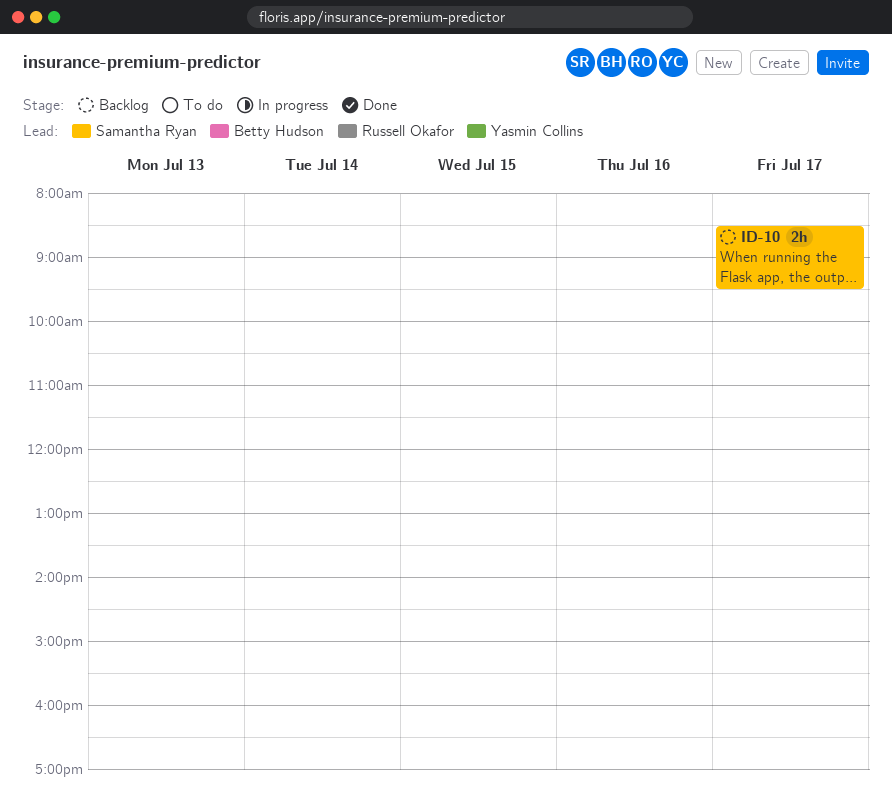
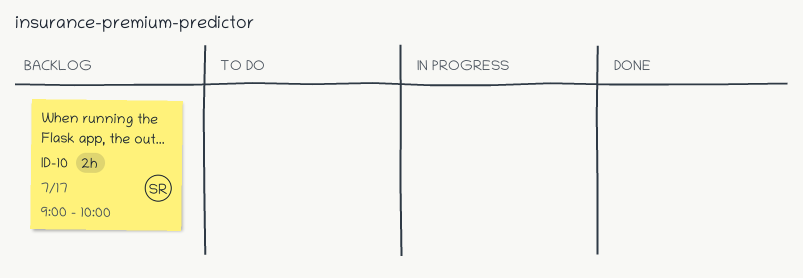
ID-10, begins: 08:30 -> 09:00
ID-10, ends: 09:30 -> 10:00

